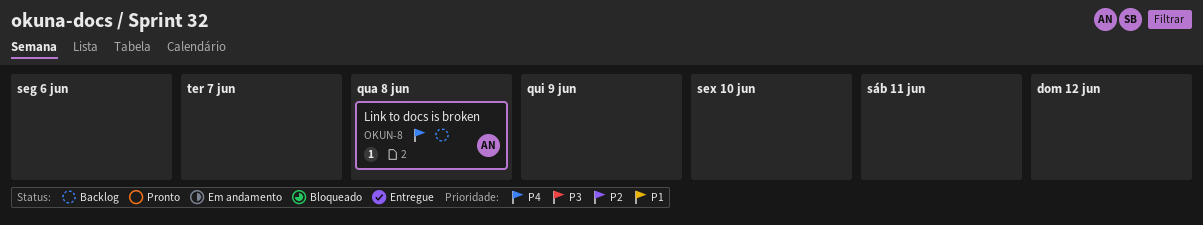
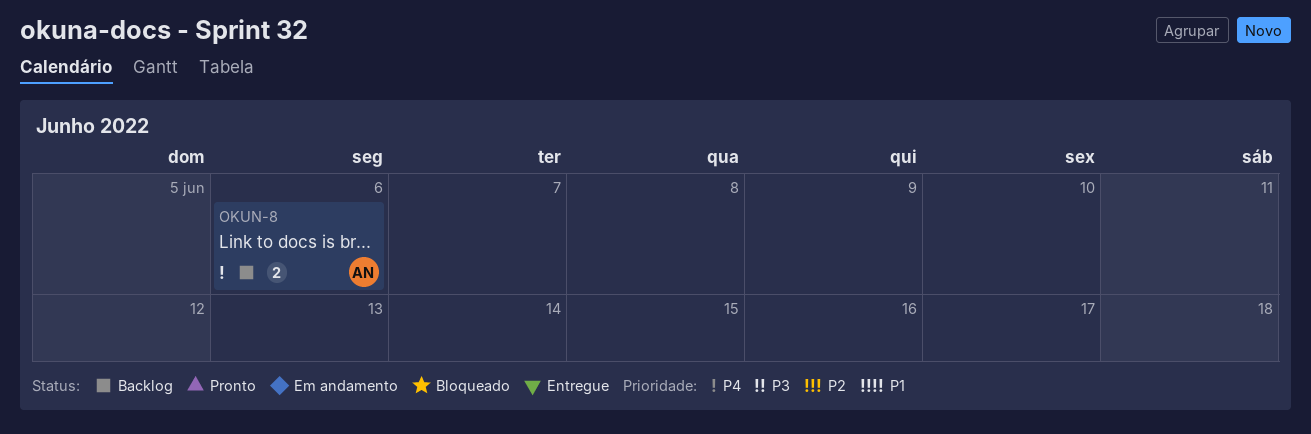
OKUN-8, estimate: 1 -> 2
OKUN-8, due: Jun 8 -> Jun 6

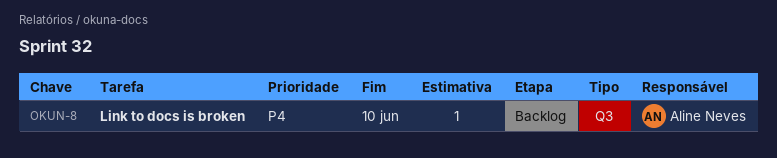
OKUN-8, estimate: 2 -> 1
OKUN-8, due: Jun 6 -> Jun 10

